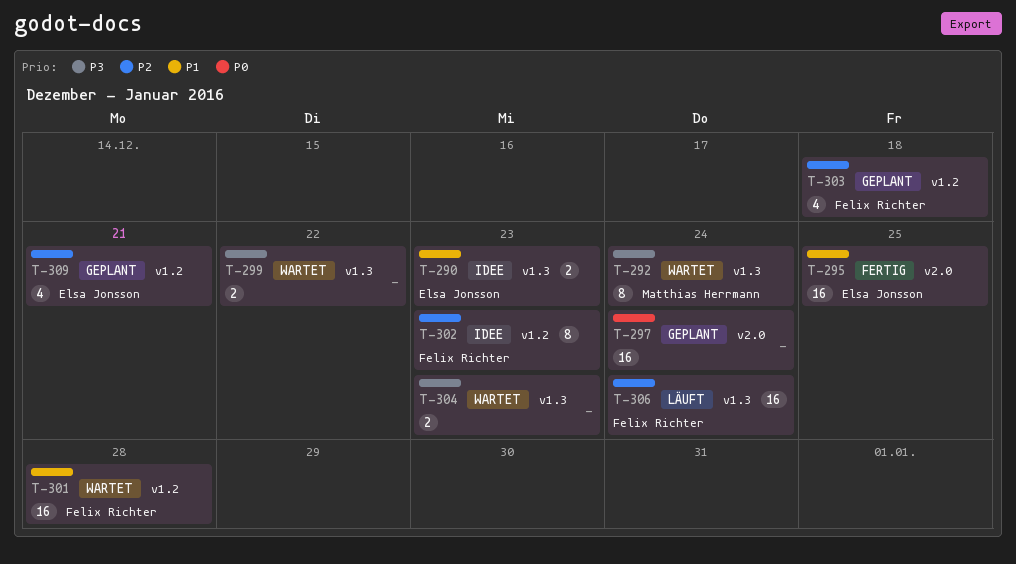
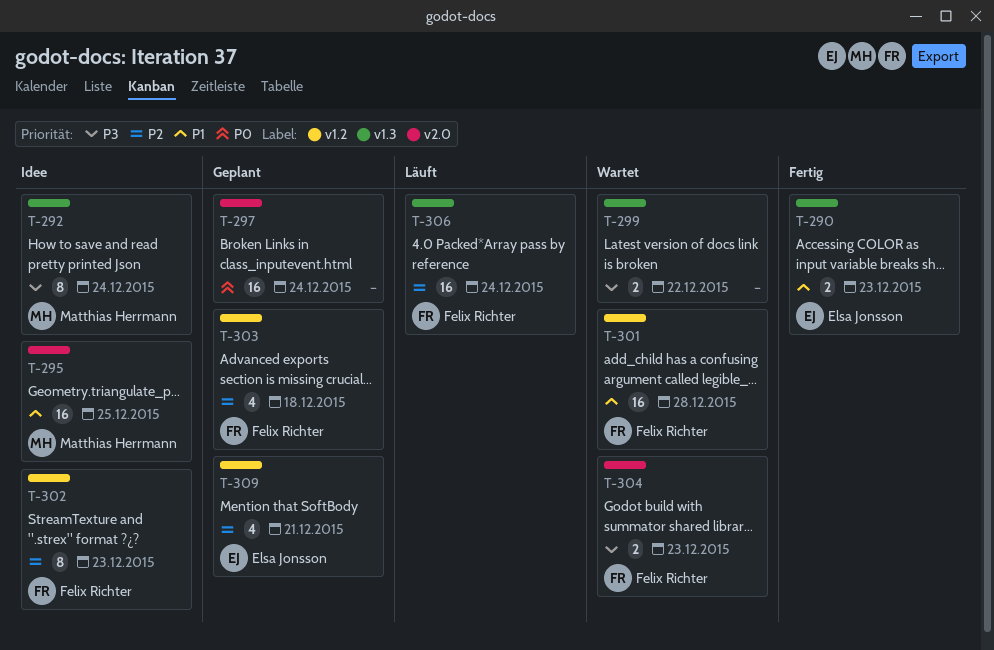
T-290, status: Idee -> Fertig
T-292, status: Wartet -> Idee
T-295, status: Fertig -> Idee
T-295, owner: Elsa Jonsson -> Matthias Herrmann
T-304, owner: none -> Felix Richter
T-304, label: v1.3 -> v2.0

